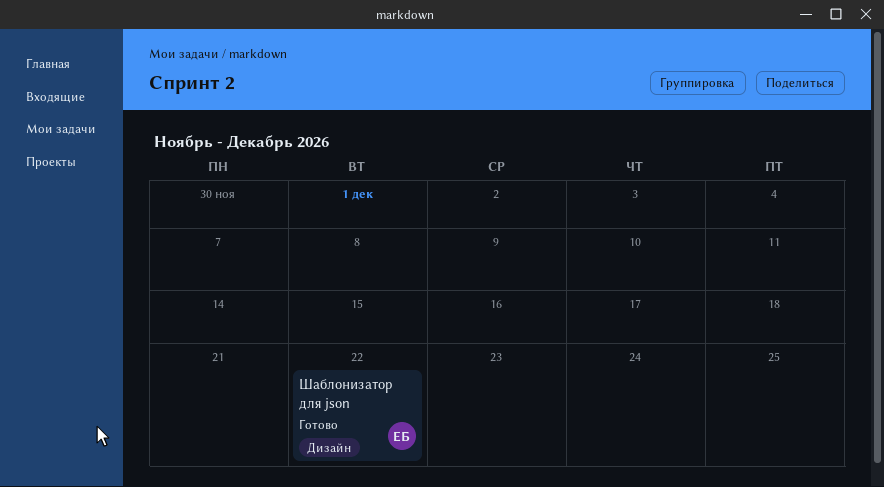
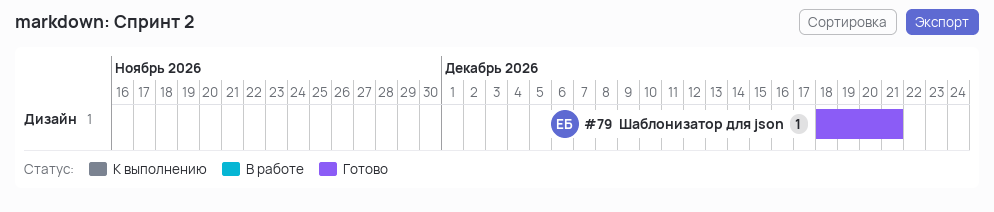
Шаблонизатор для json, due: Dec 22 -> Dec 21

